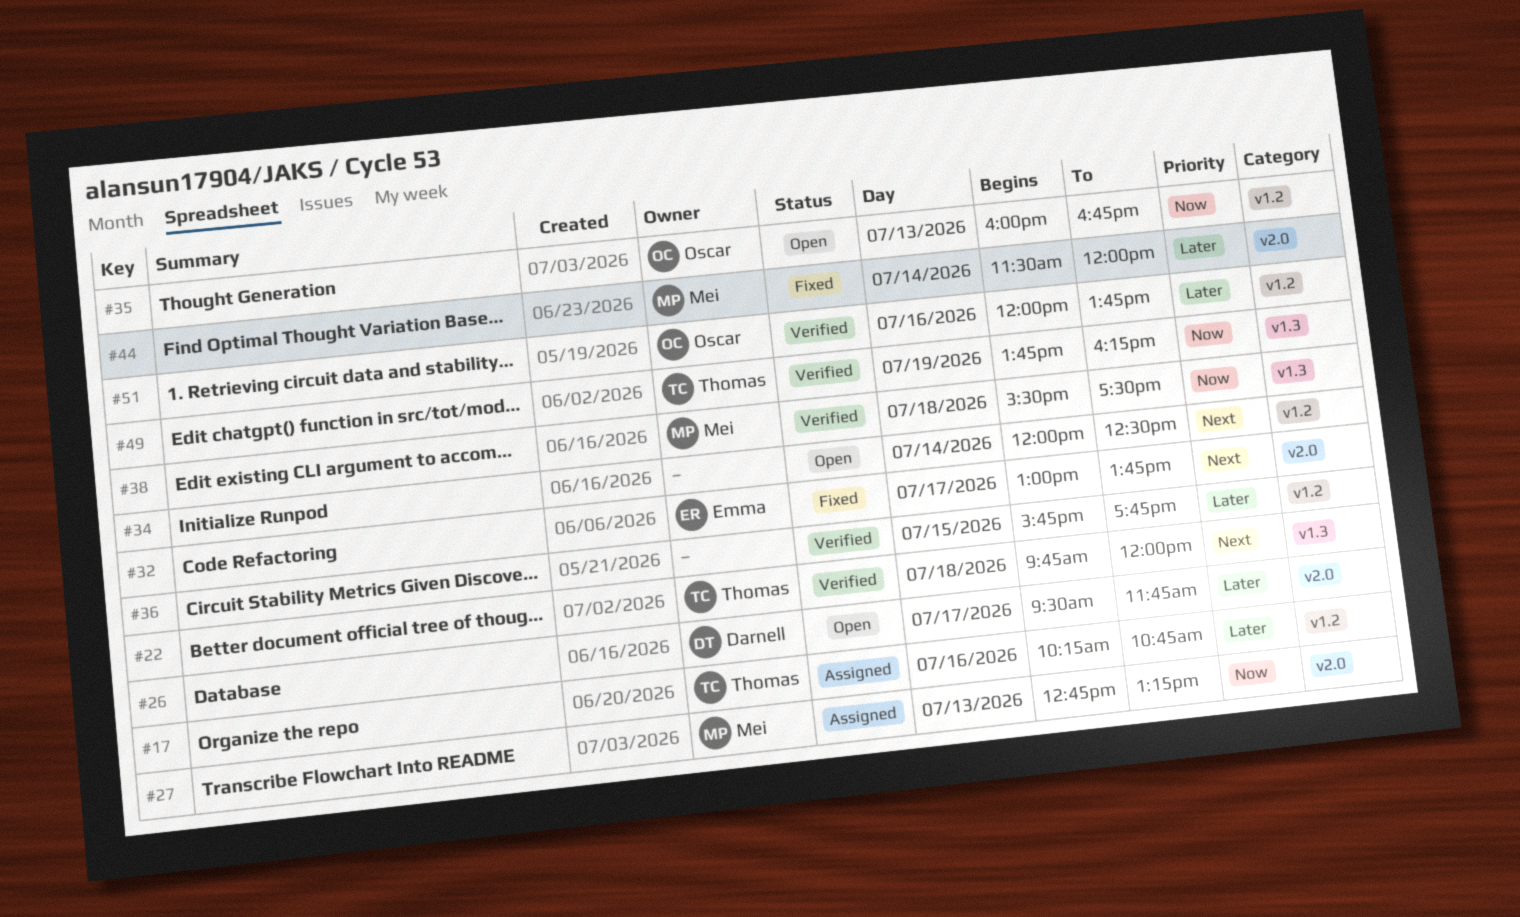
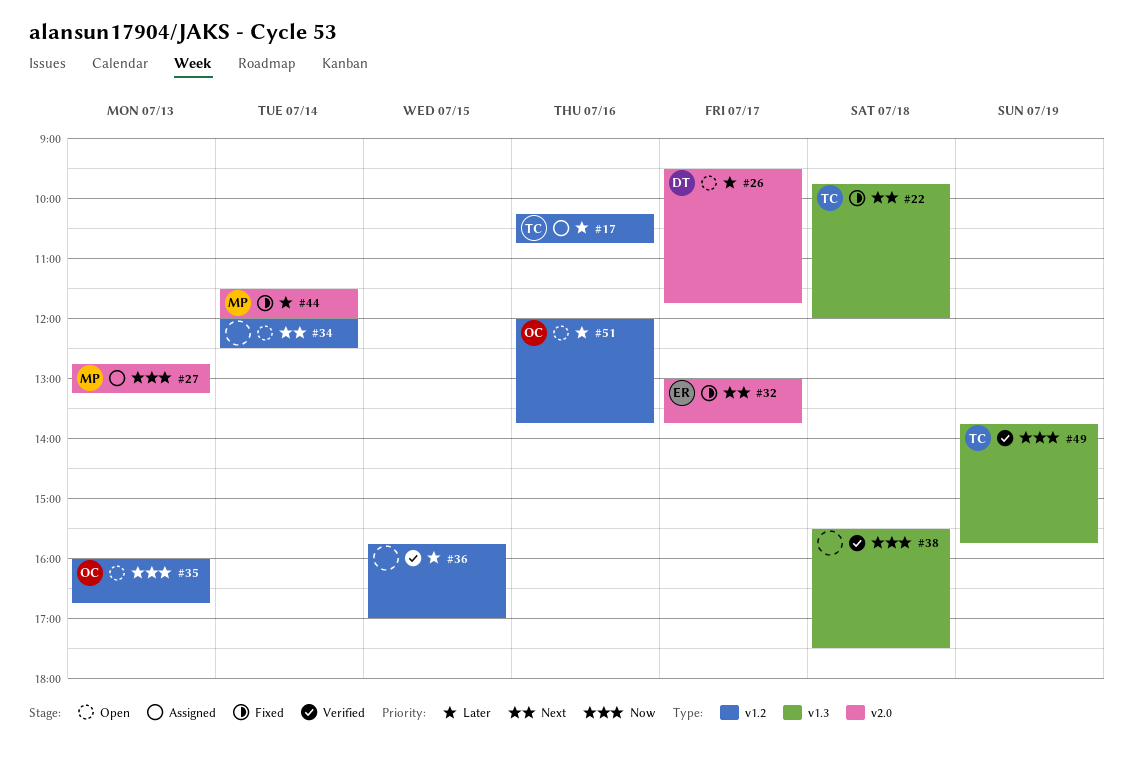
#22, status: Verified -> Fixed
#36, ends: 17:45 -> 17:00
#38, owner: Mei -> none
#49, ends: 16:15 -> 15:45
#51, status: Verified -> Open

